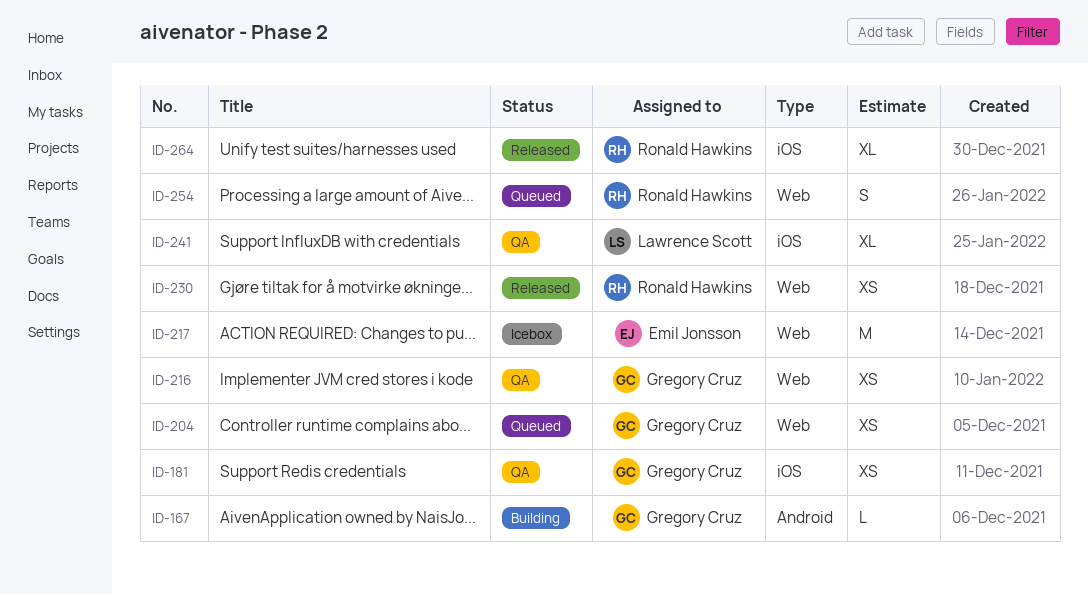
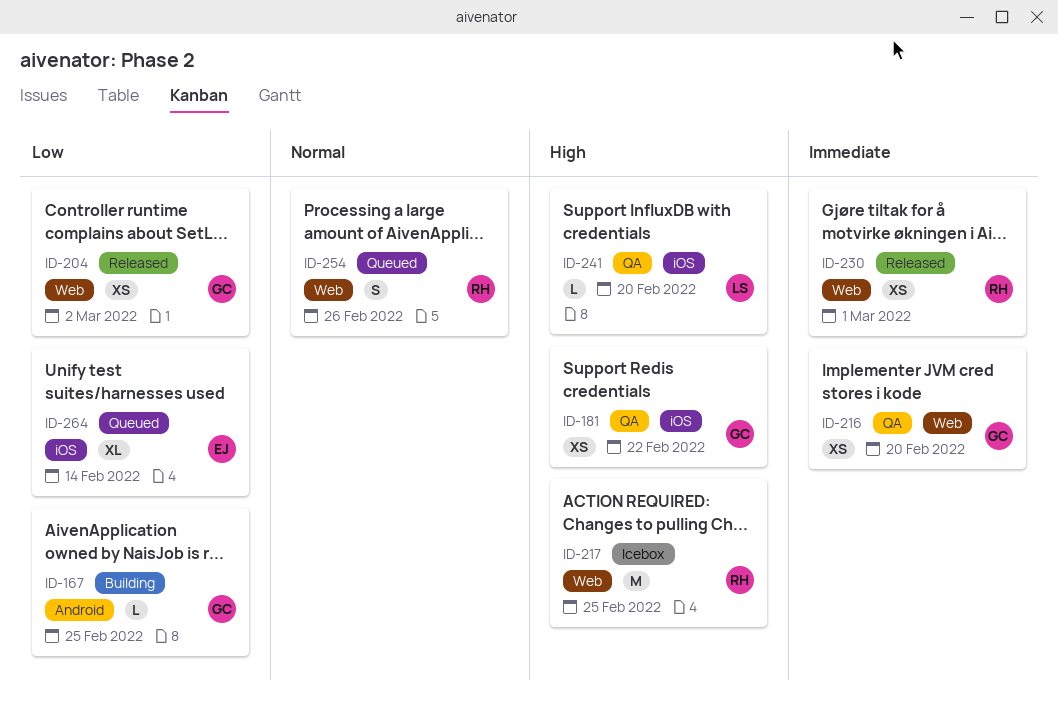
ID-204, status: Queued -> Released
ID-217, owner: Emil Jonsson -> Ronald Hawkins
ID-241, estimate: XL -> L
ID-264, status: Released -> Queued
ID-264, owner: Ronald Hawkins -> Emil Jonsson

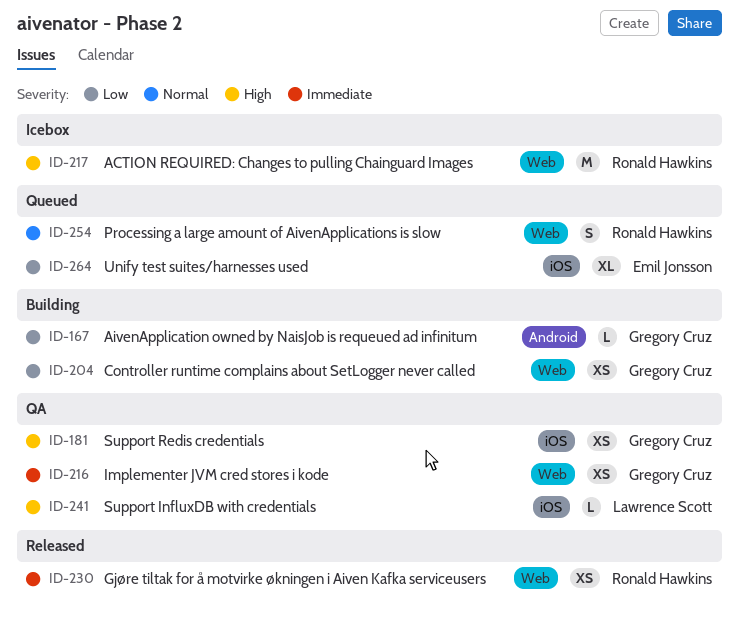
ID-204, status: Released -> Building

